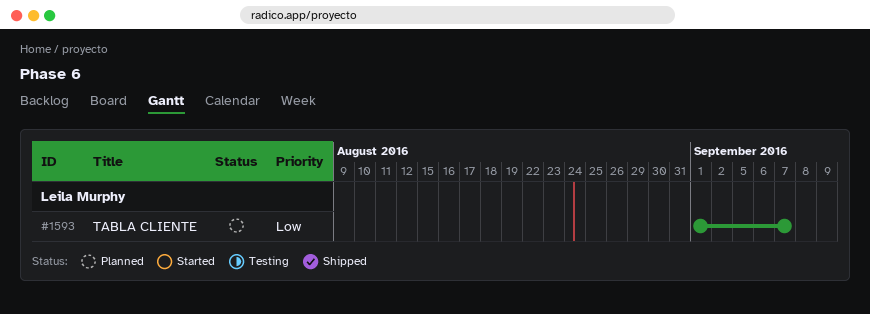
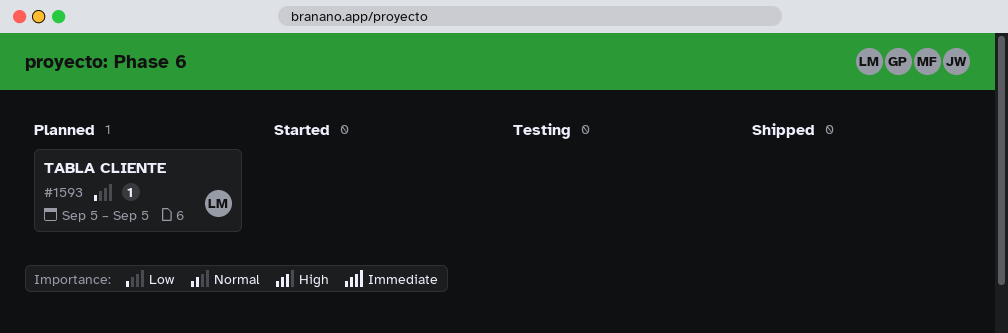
#1593, start: Sep 1 -> Sep 5
#1593, due: Sep 7 -> Sep 5

